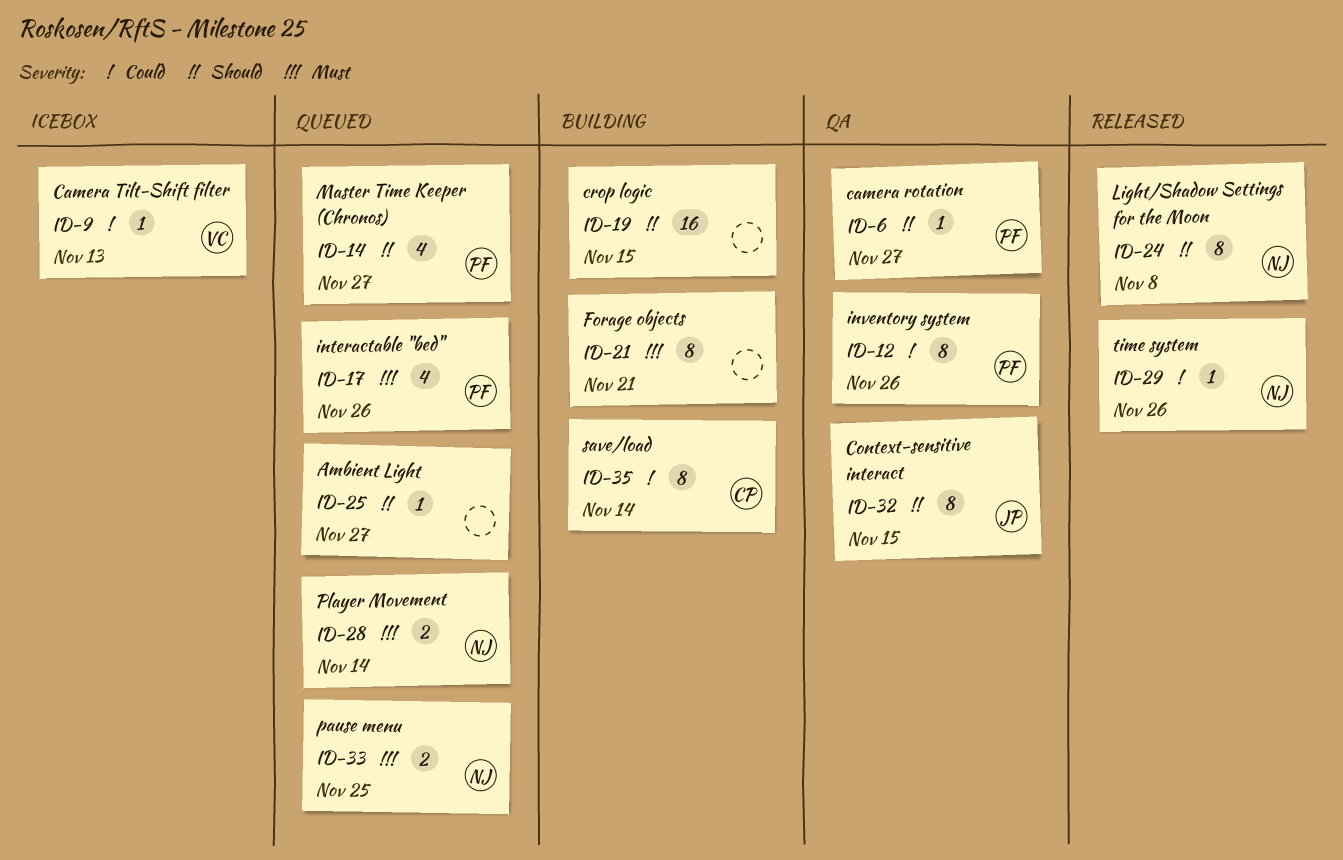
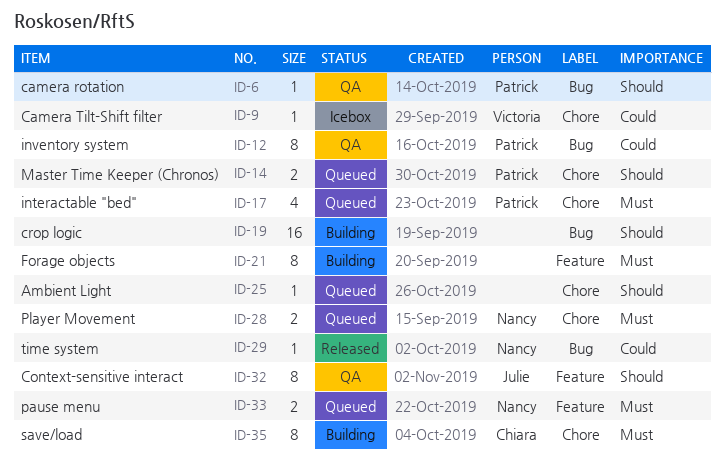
ID-14, estimate: 4 -> 2
ID-24: present -> none
ID-35, priority: Could -> Must

